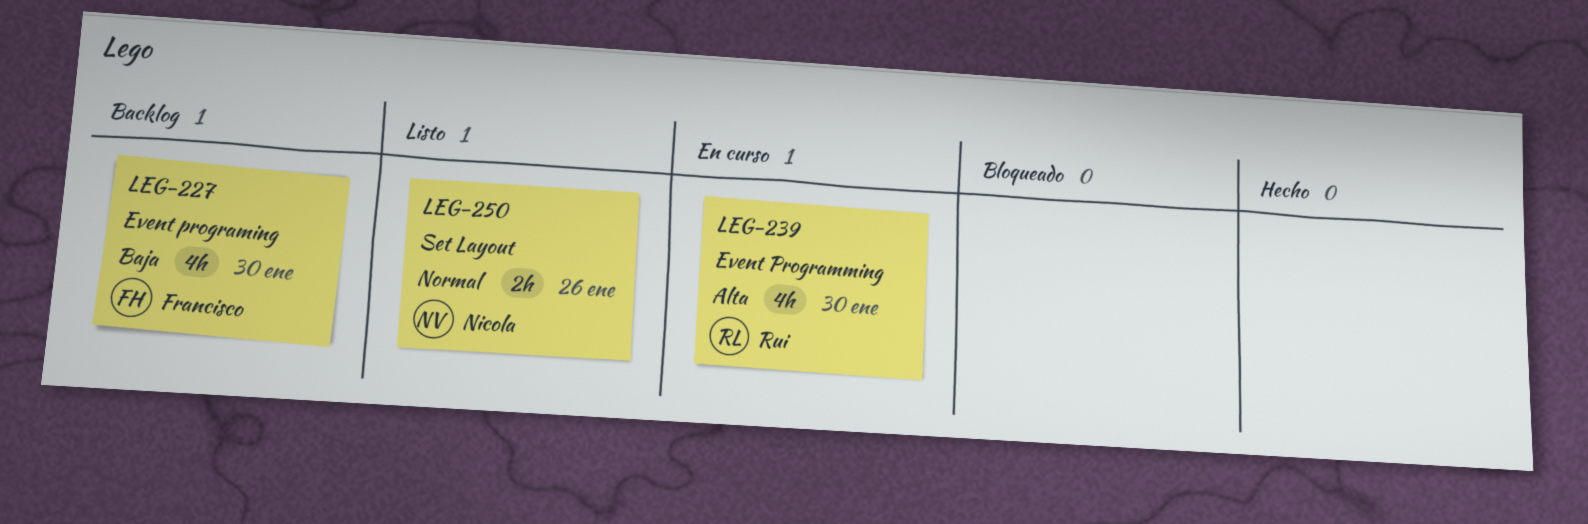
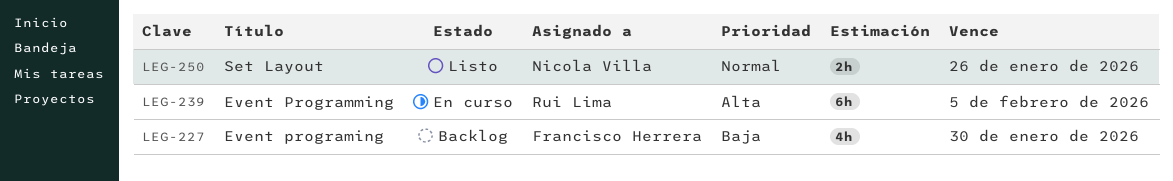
LEG-239, estimate: 4h -> 6h
LEG-239, due: Jan 30 -> Feb 5

